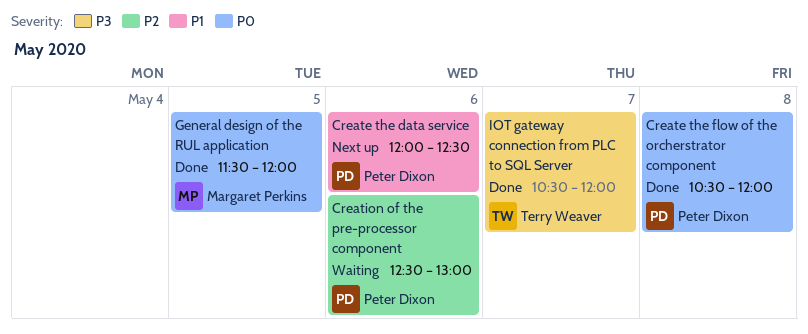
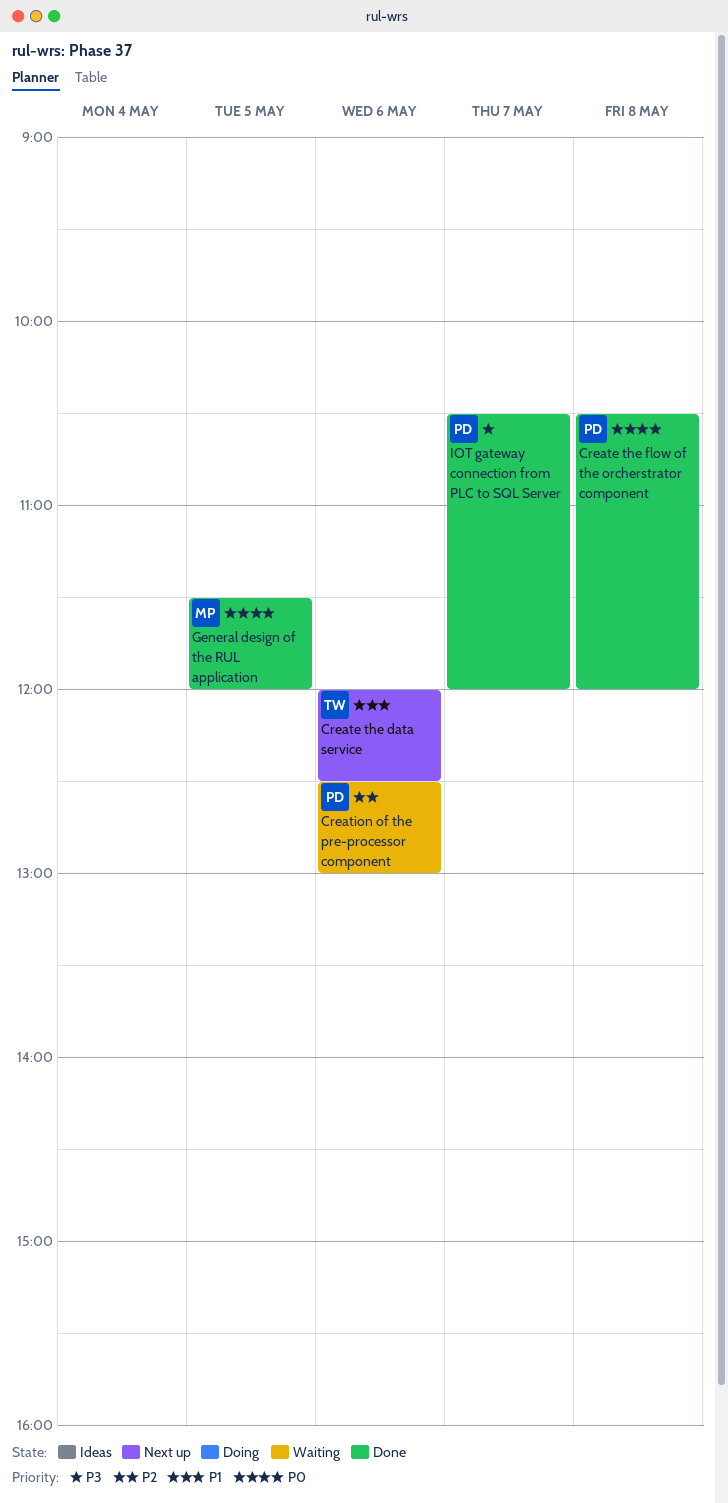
Create the data service, owner: Peter Dixon -> Terry Weaver
IOT gateway connection from PLC to SQL Server, owner: Terry Weaver -> Peter Dixon

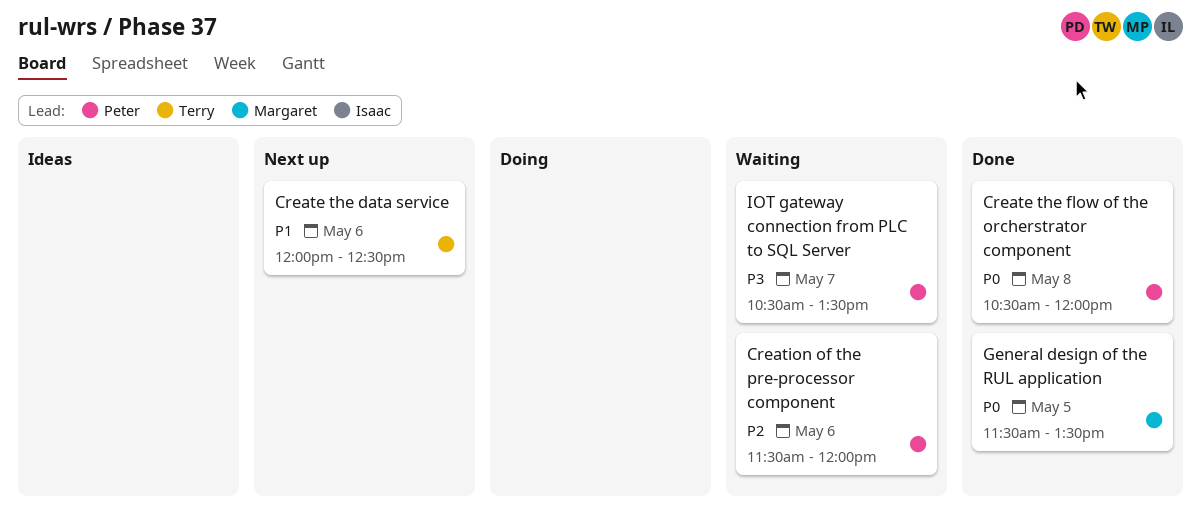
Creation of the pre-processor component, begins: 12:30 -> 11:30
Creation of the pre-processor component, ends: 13:00 -> 12:00
General design of the RUL application, ends: 12:00 -> 13:30
IOT gateway connection from PLC to SQL Server, status: Done -> Waiting
IOT gateway connection from PLC to SQL Server, ends: 12:00 -> 13:30

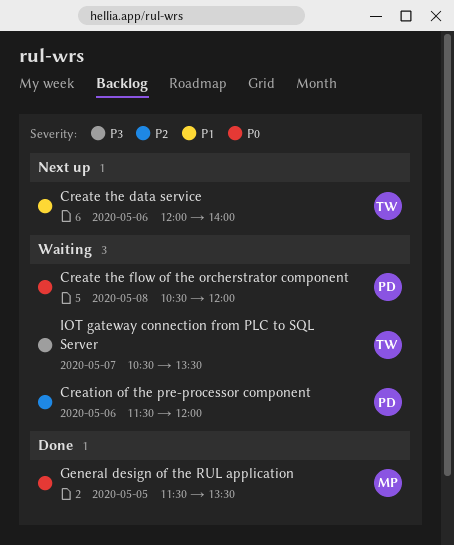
Create the data service, ends: 12:30 -> 14:00
Create the flow of the orcherstrator component, status: Done -> Waiting
IOT gateway connection from PLC to SQL Server, owner: Peter -> Terry

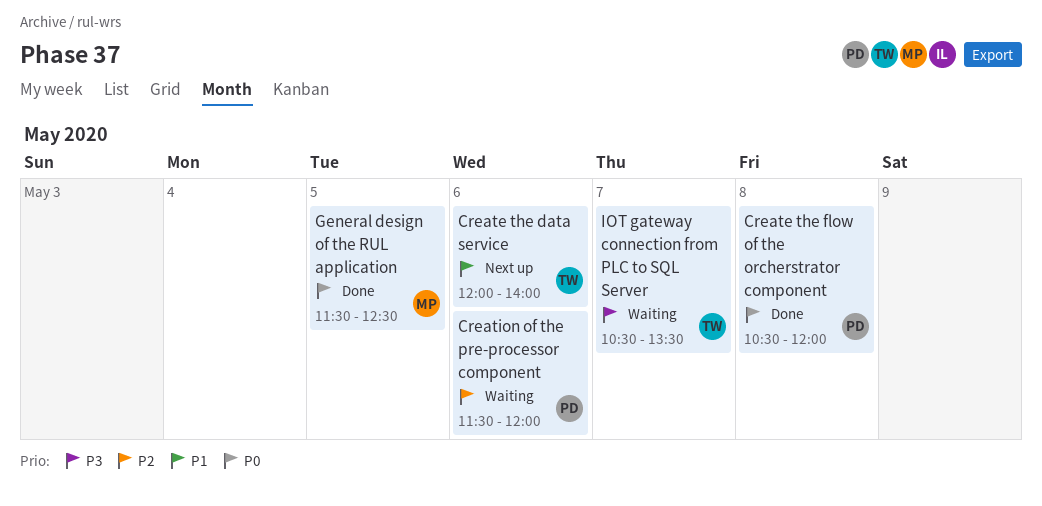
Create the flow of the orcherstrator component, status: Waiting -> Done
General design of the RUL application, ends: 13:30 -> 12:30

